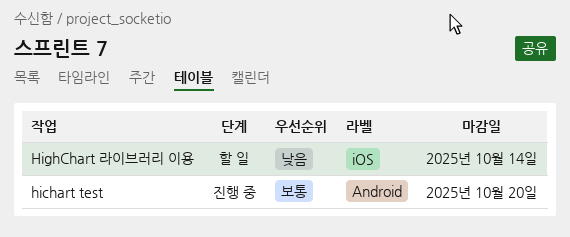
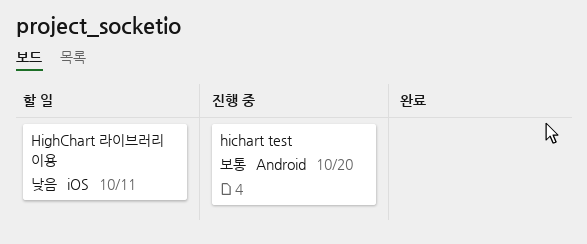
HighChart 라이브러리 이용, due: Oct 14 -> Oct 11

